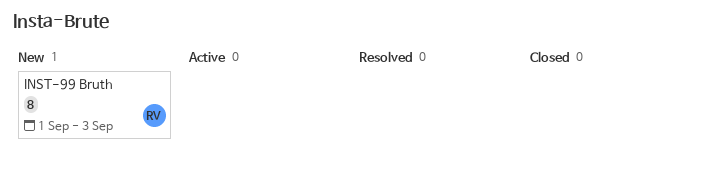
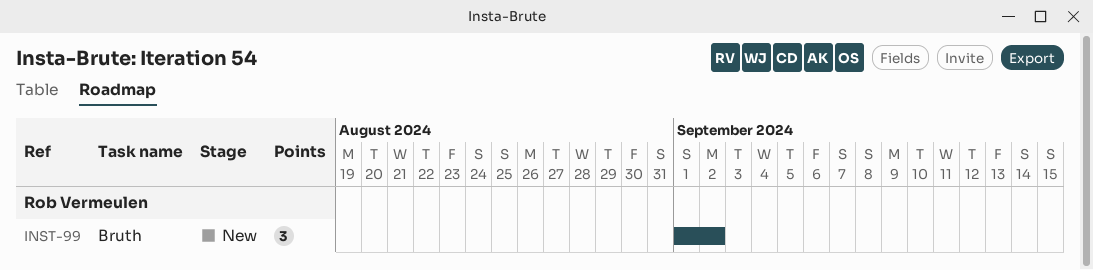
INST-99, estimate: 8 -> 3
INST-99, due: Sep 3 -> Sep 2

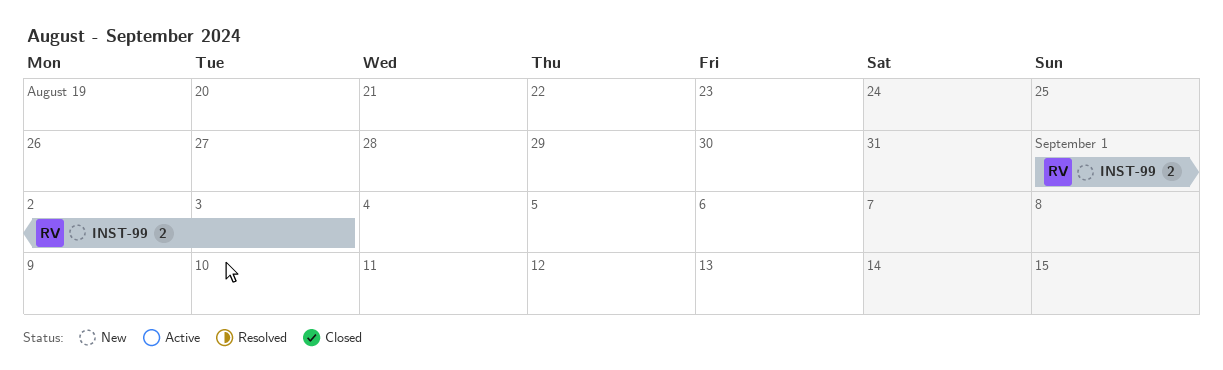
INST-99, estimate: 3 -> 2
INST-99, due: Sep 2 -> Sep 3

